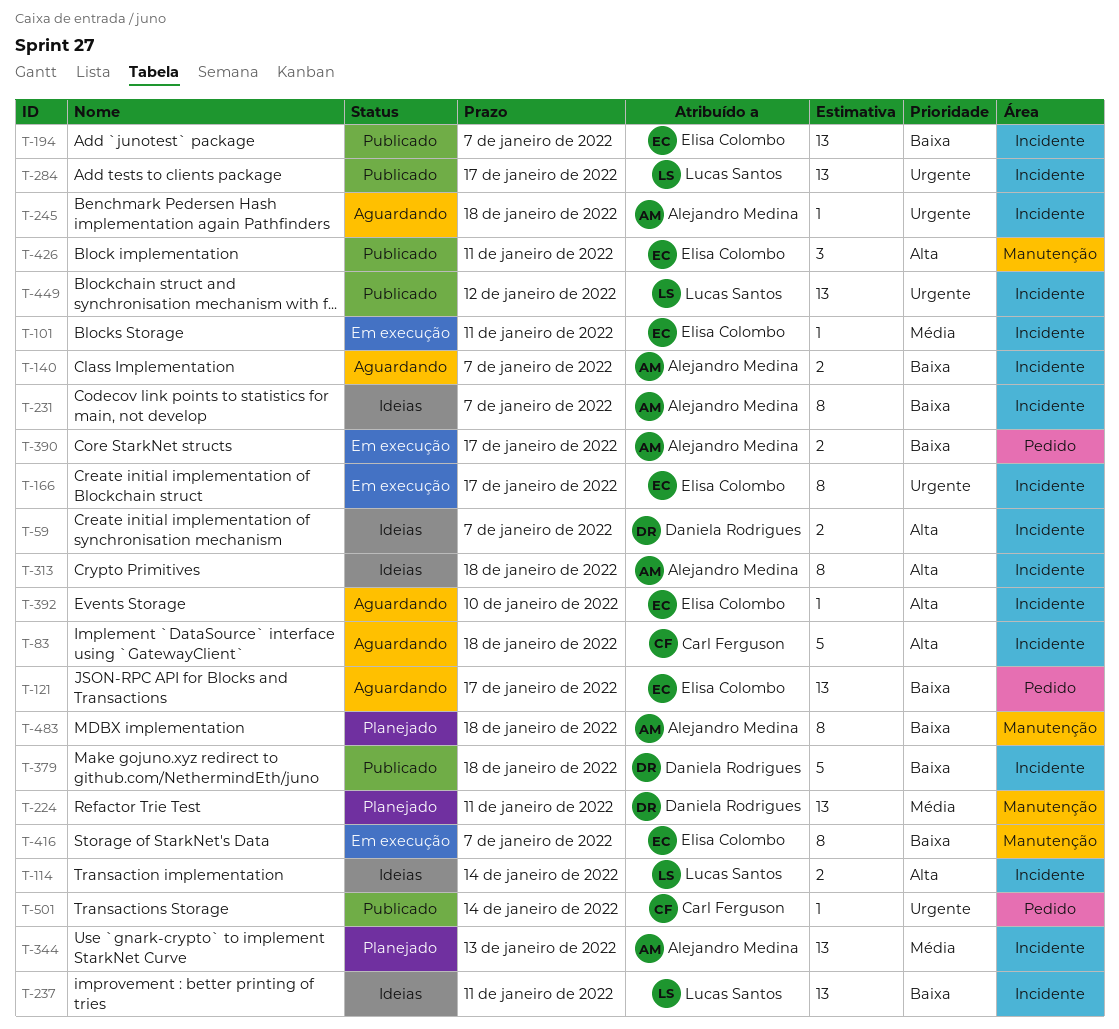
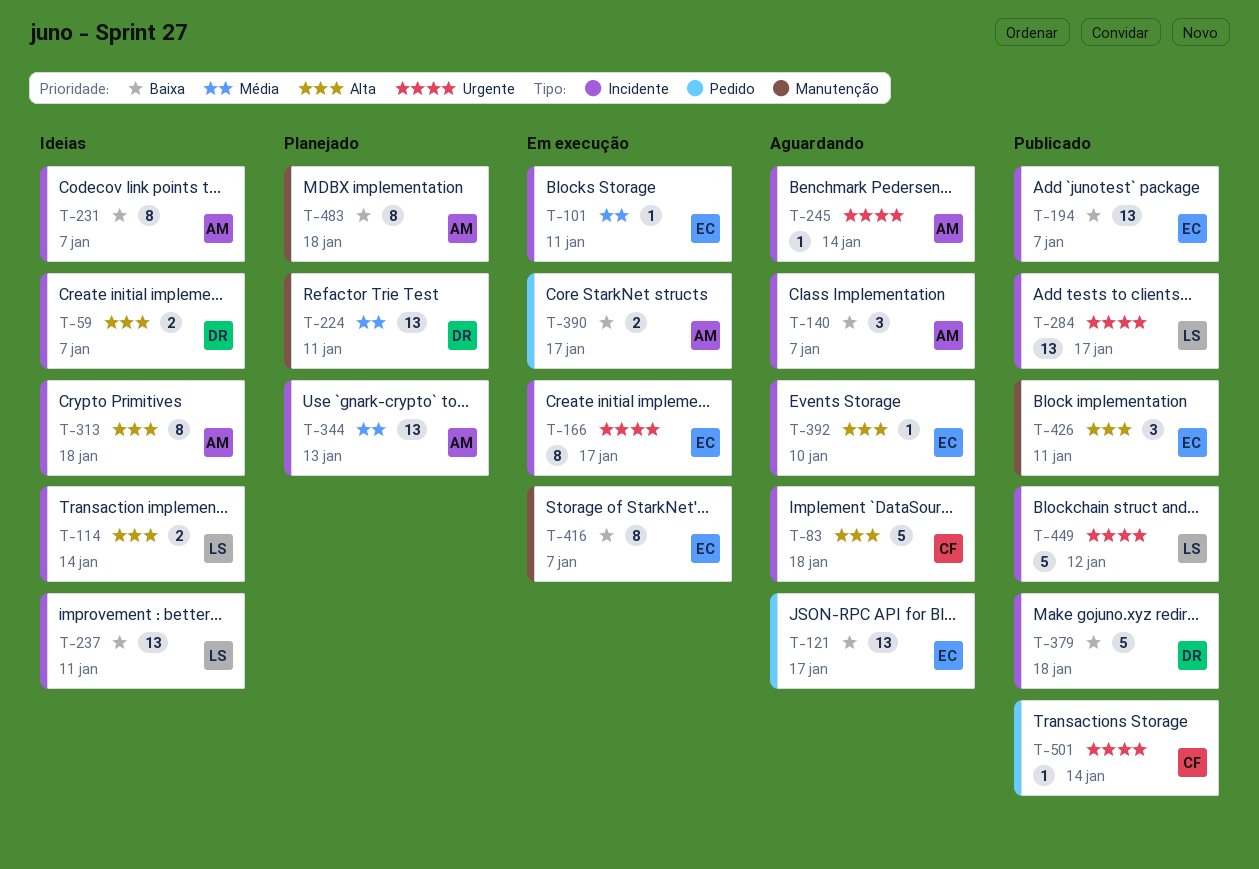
T-140, estimate: 2 -> 3
T-245, due: Jan 18 -> Jan 14
T-449, estimate: 13 -> 5

